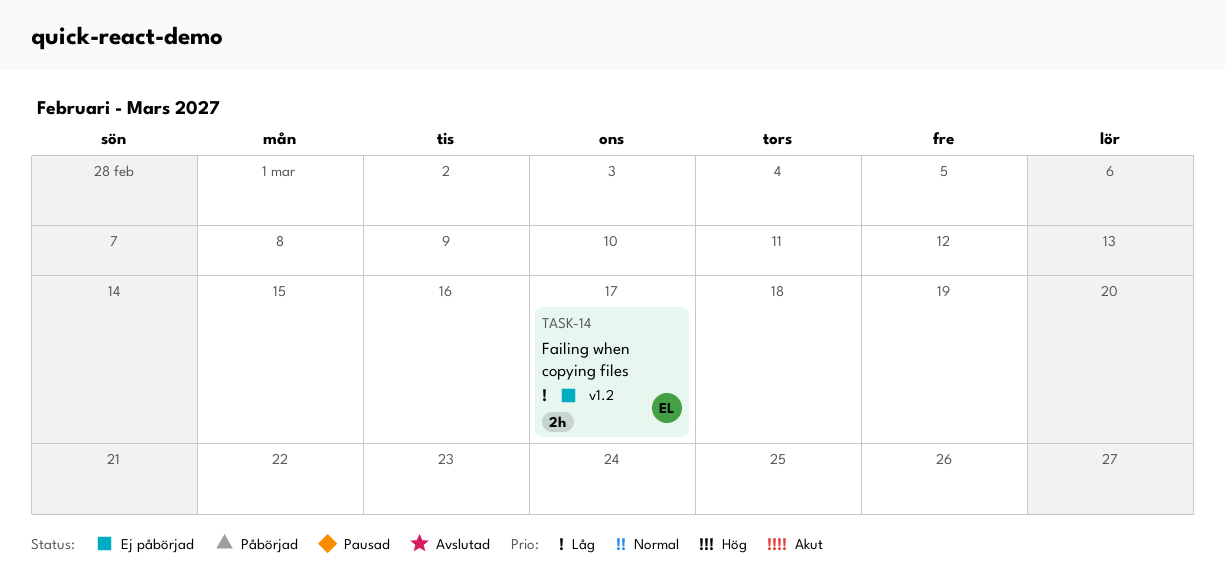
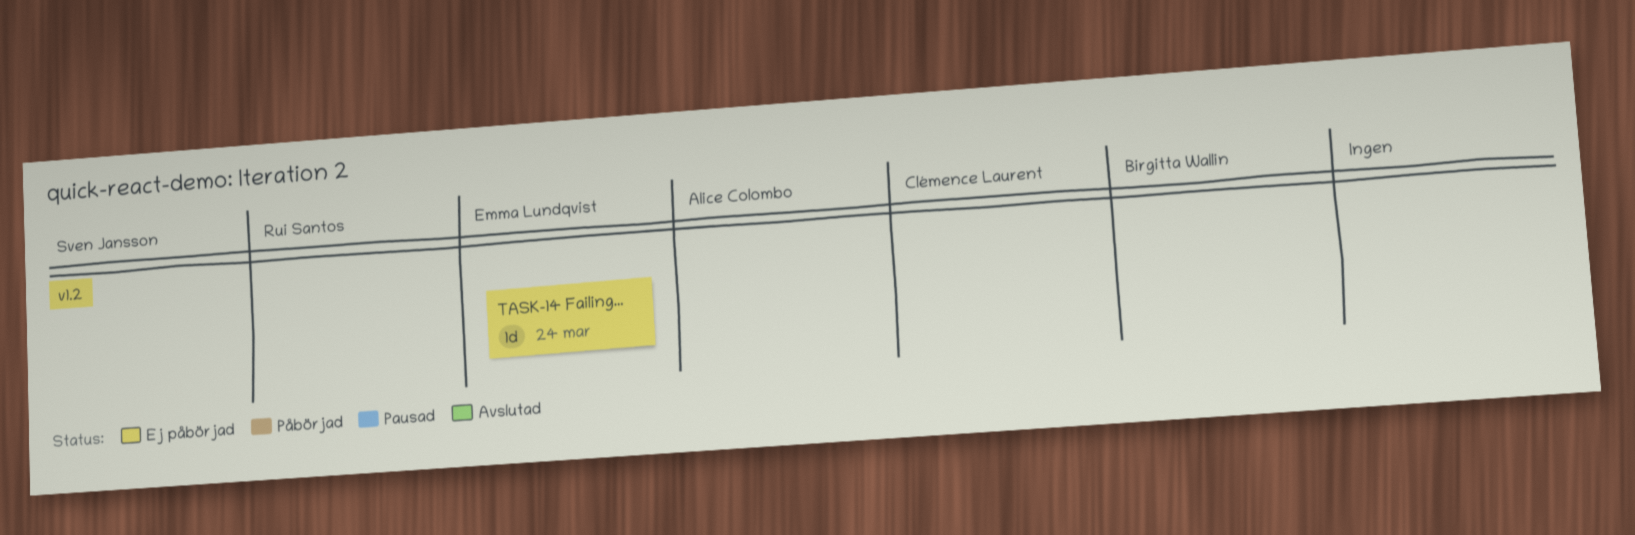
TASK-14, estimate: 2h -> 1d
TASK-14, due: Mar 17 -> Mar 24

